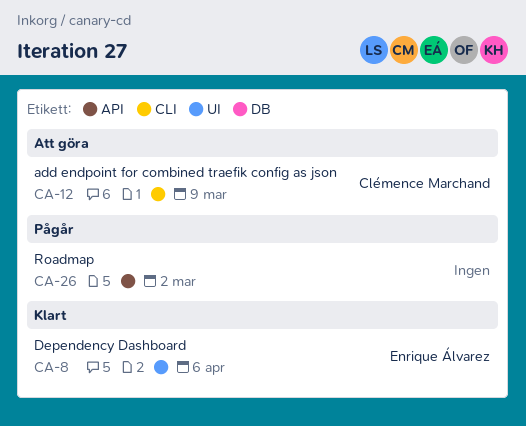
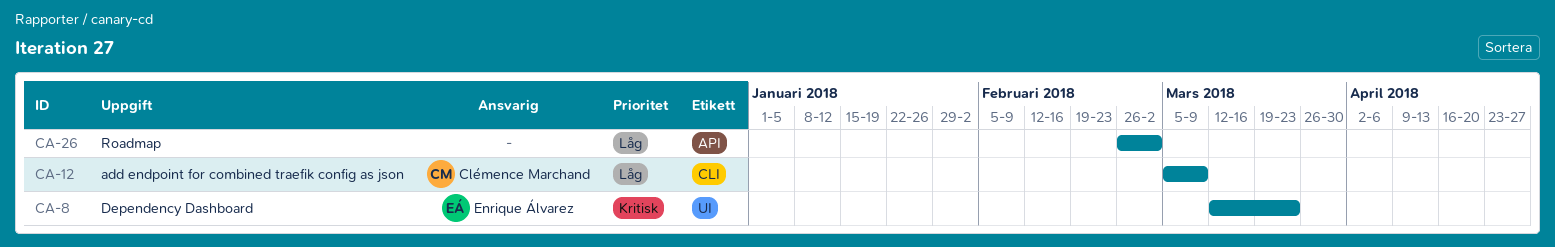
CA-8, due: Apr 6 -> Mar 23

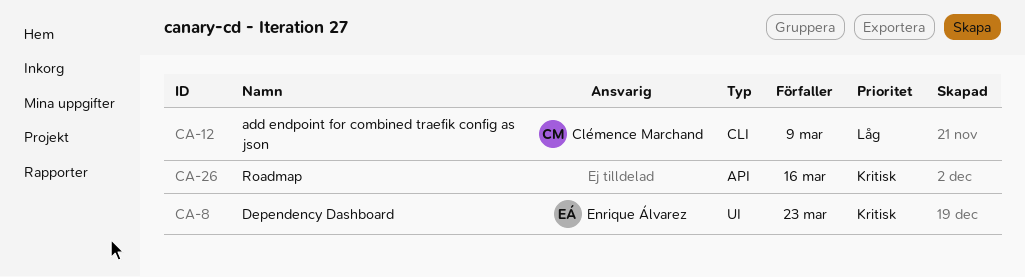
CA-26, priority: Låg -> Kritisk
CA-26, due: Mar 2 -> Mar 16

